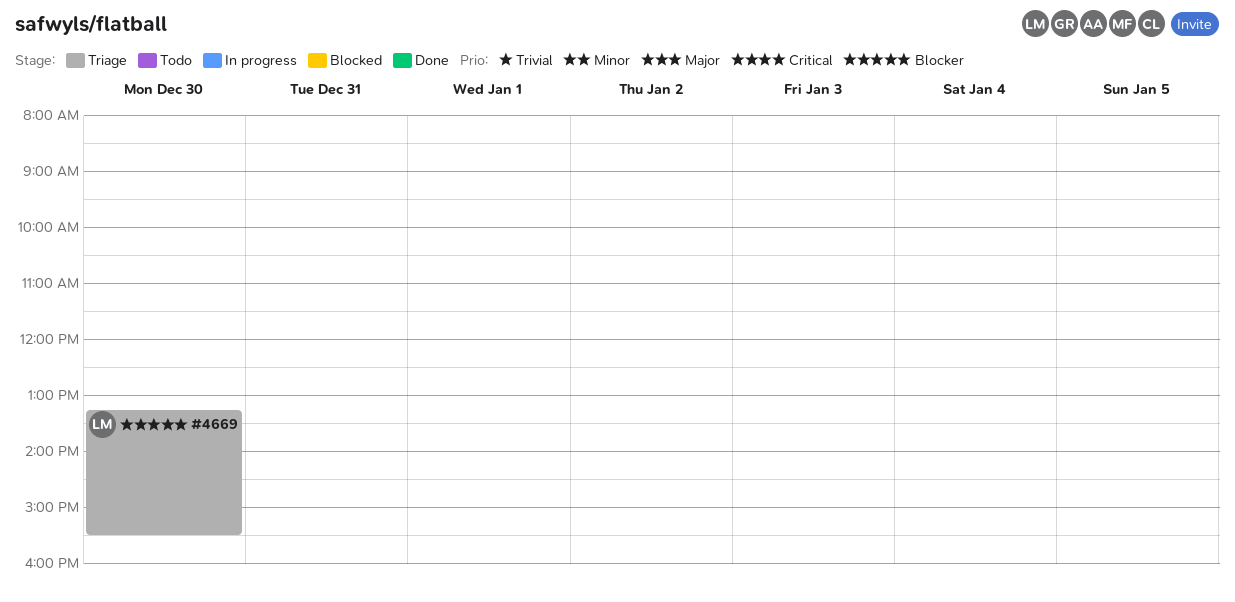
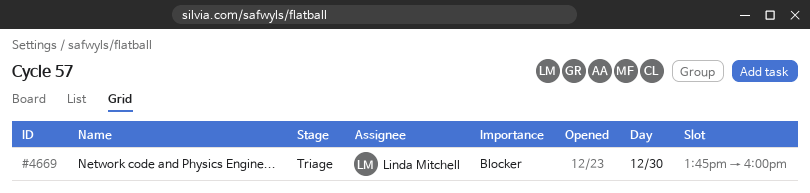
#4669, begins: 13:15 -> 13:45
#4669, ends: 15:30 -> 16:00

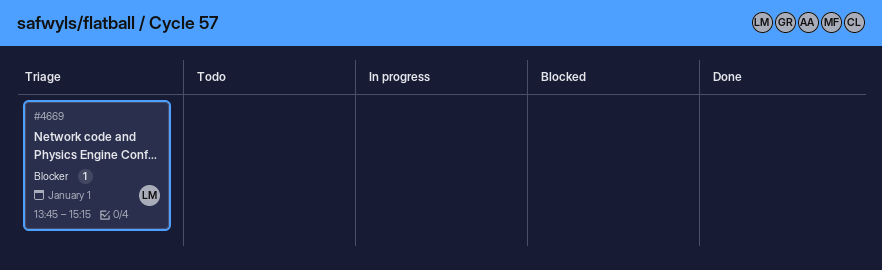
#4669, day: Dec 30 -> Jan 1
#4669, ends: 16:00 -> 15:15

